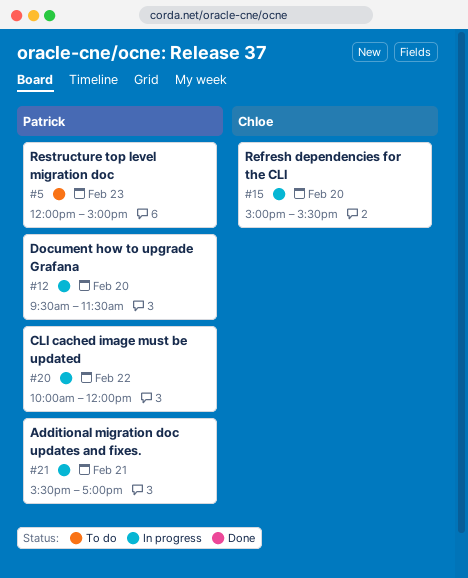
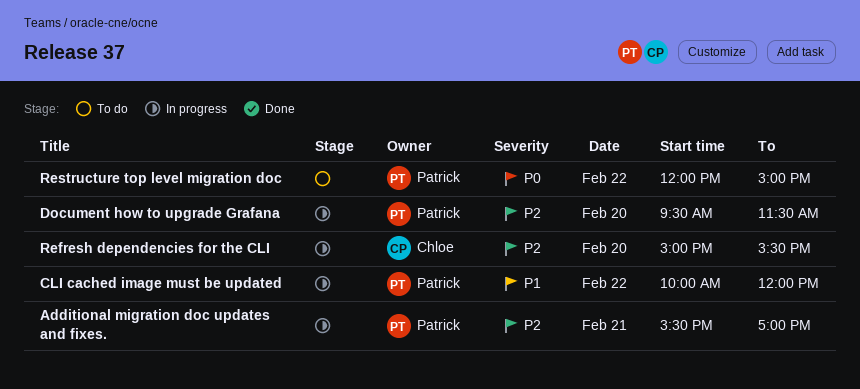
Restructure top level migration doc, day: Feb 23 -> Feb 22

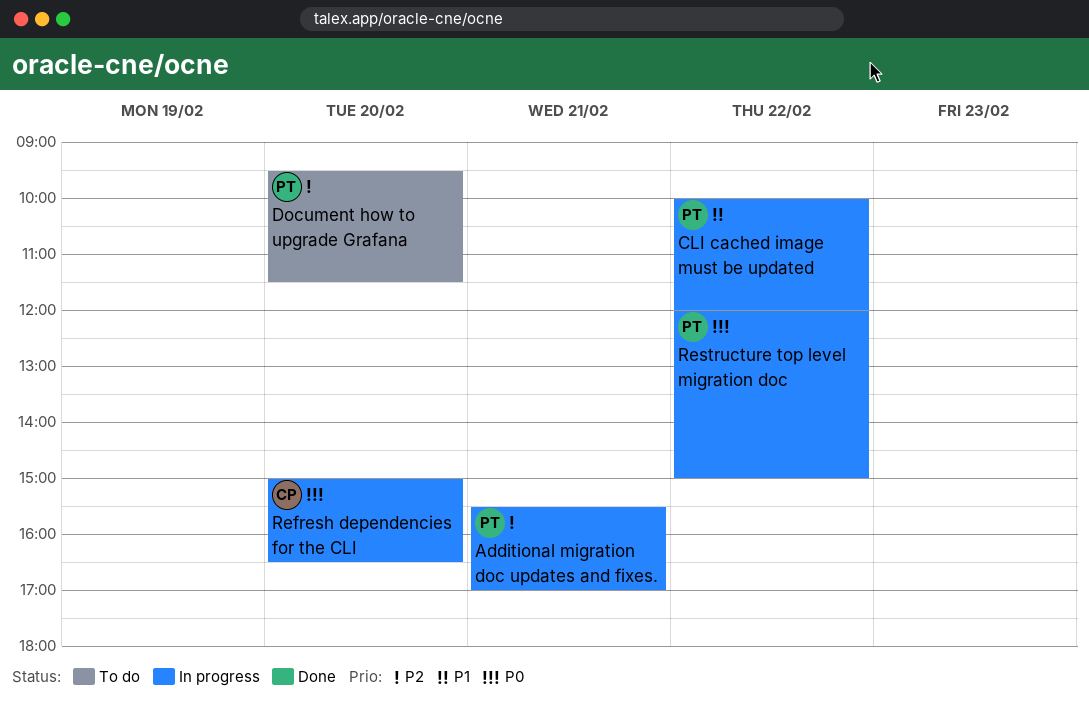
Document how to upgrade Grafana, status: In progress -> To do
Refresh dependencies for the CLI, priority: P2 -> P0
Refresh dependencies for the CLI, ends: 15:30 -> 16:30
Restructure top level migration doc, status: To do -> In progress

